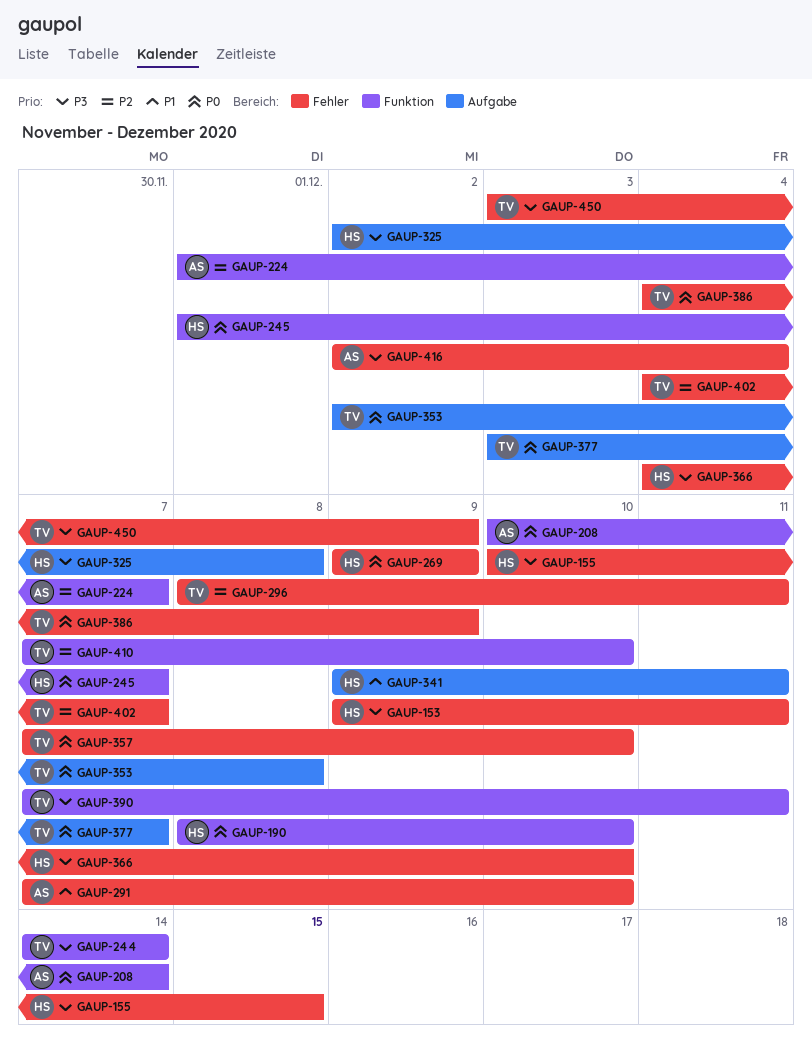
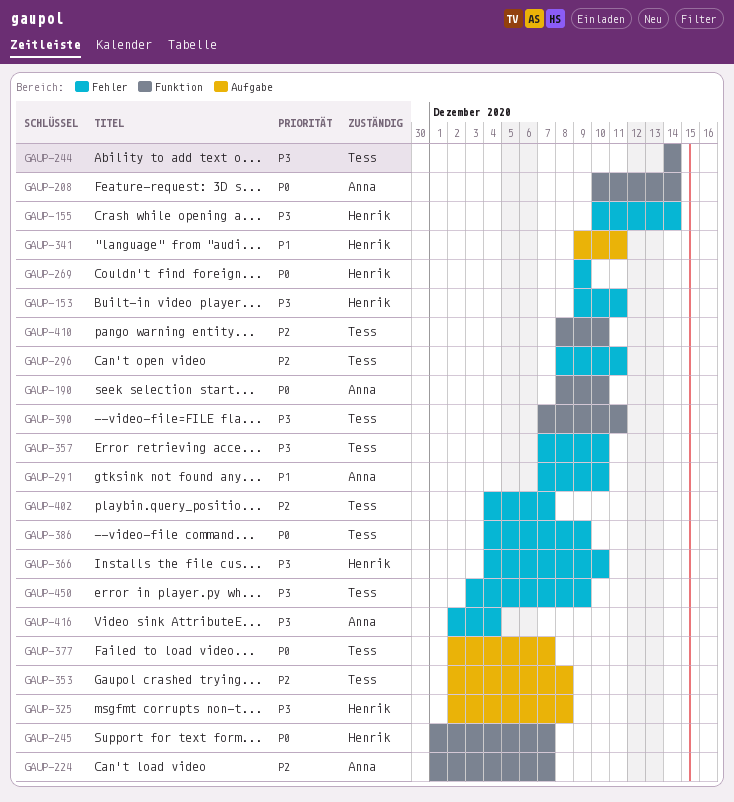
GAUP-155, due: Dec 15 -> Dec 14
GAUP-190, owner: Henrik -> Anna
GAUP-353, priority: P0 -> P2
GAUP-357, priority: P0 -> P3
GAUP-377, start: Dec 3 -> Dec 2
GAUP-410, start: Dec 7 -> Dec 8

